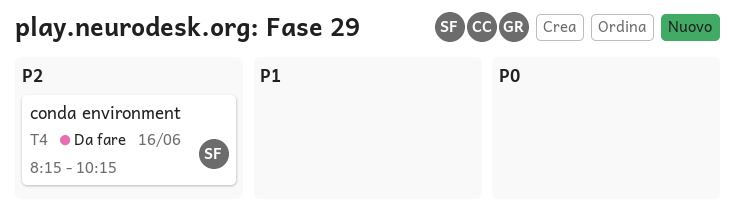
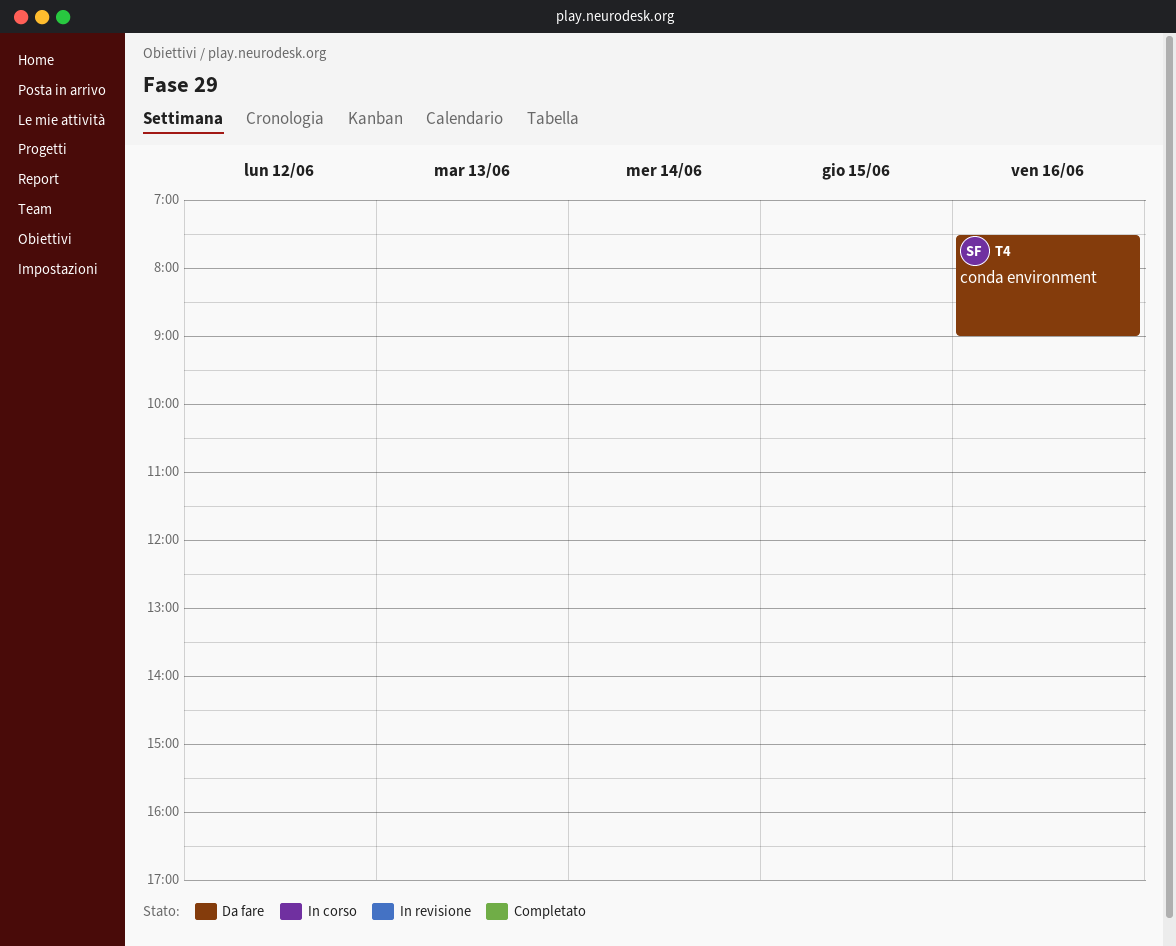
T4, begins: 08:15 -> 07:30
T4, ends: 10:15 -> 09:00

